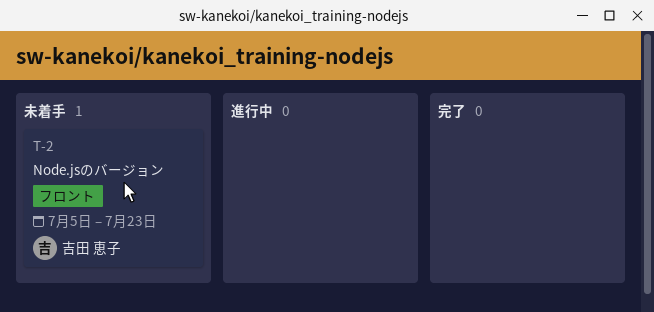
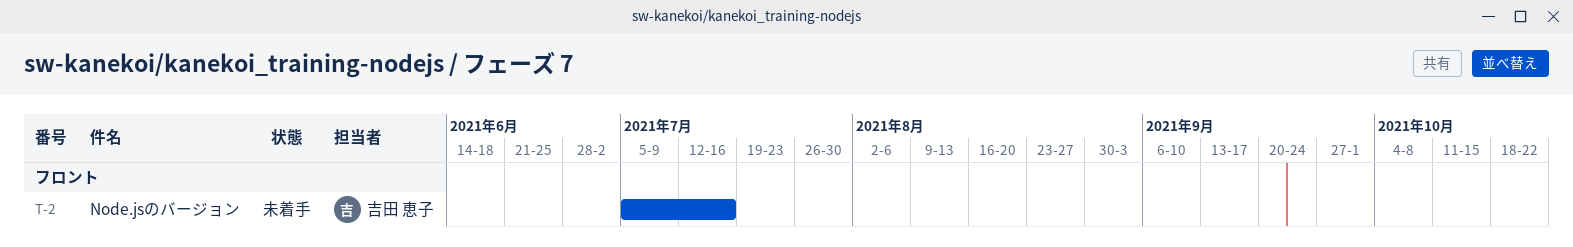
T-2, due: Jul 23 -> Jul 16

